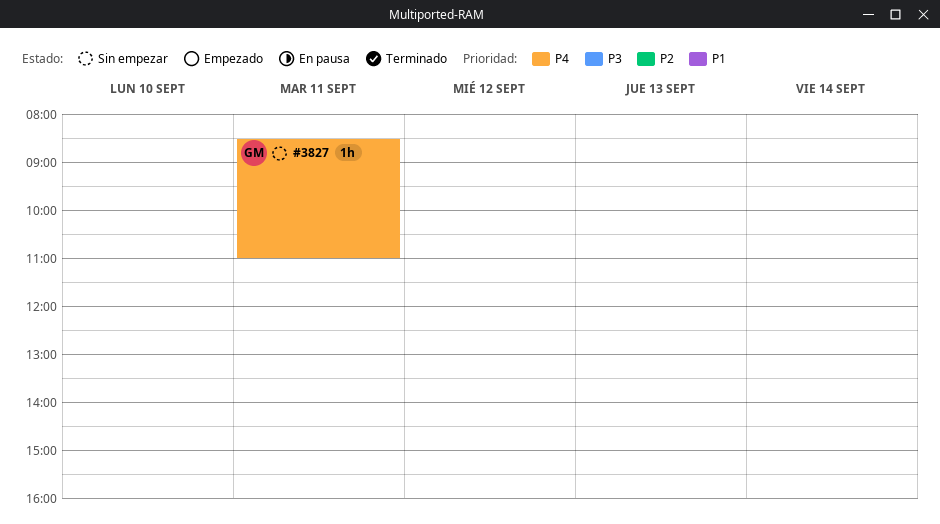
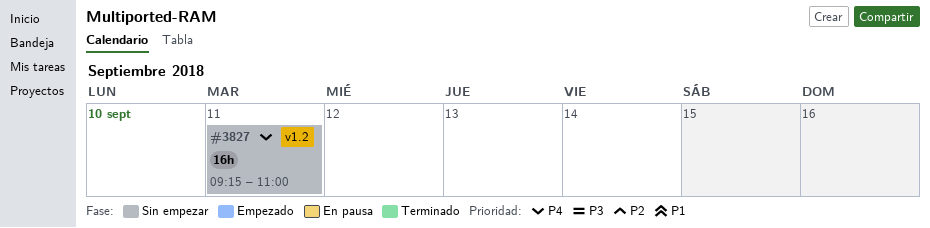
#3827, estimate: 1h -> 16h
#3827, begins: 08:30 -> 09:15

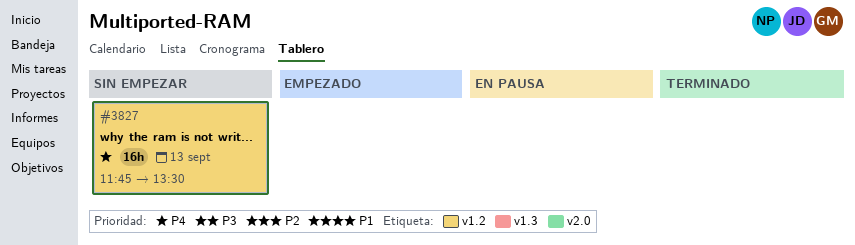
#3827, day: Sep 11 -> Sep 13
#3827, begins: 09:15 -> 11:45
#3827, ends: 11:00 -> 13:30

